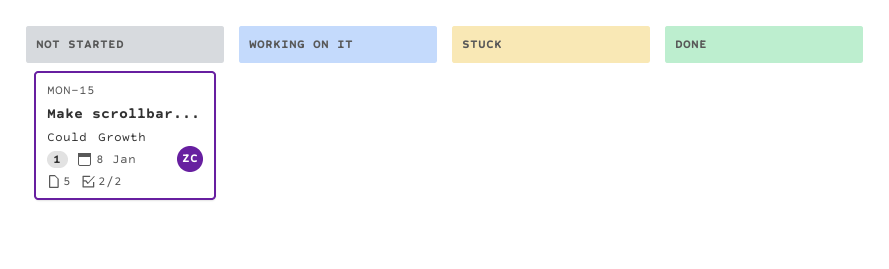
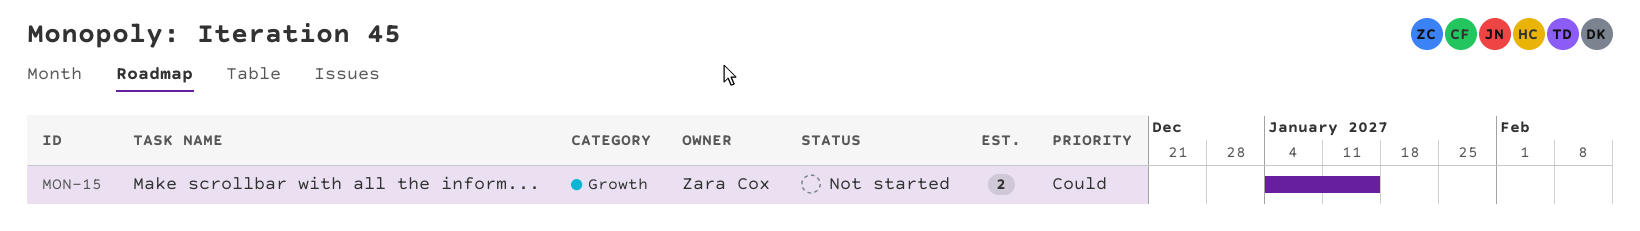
MON-15, estimate: 1 -> 2
MON-15, due: Jan 8 -> Jan 15

